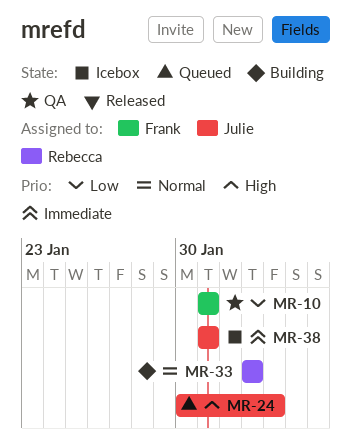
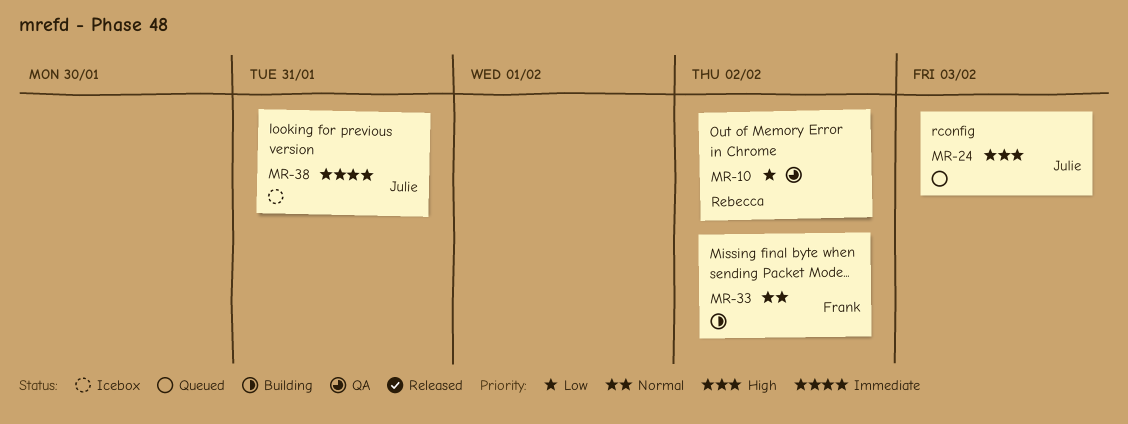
MR-10, owner: Frank -> Rebecca
MR-10, due: Jan 31 -> Feb 2
MR-33, owner: Rebecca -> Frank

